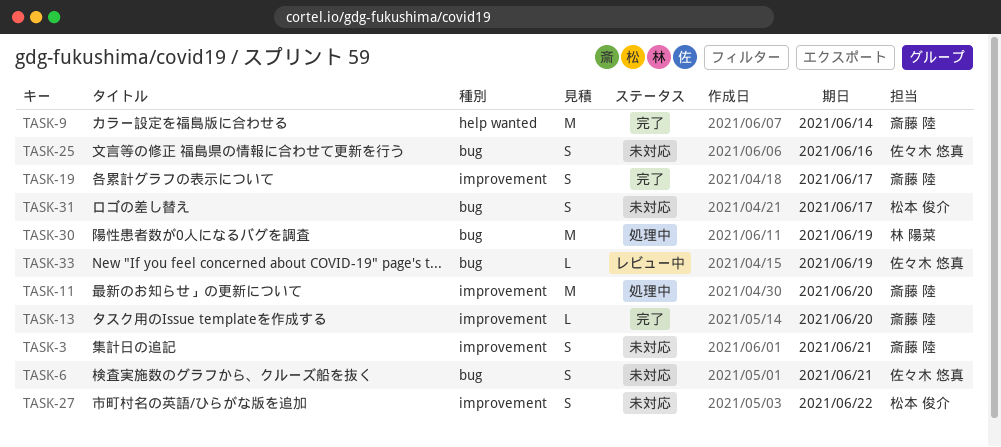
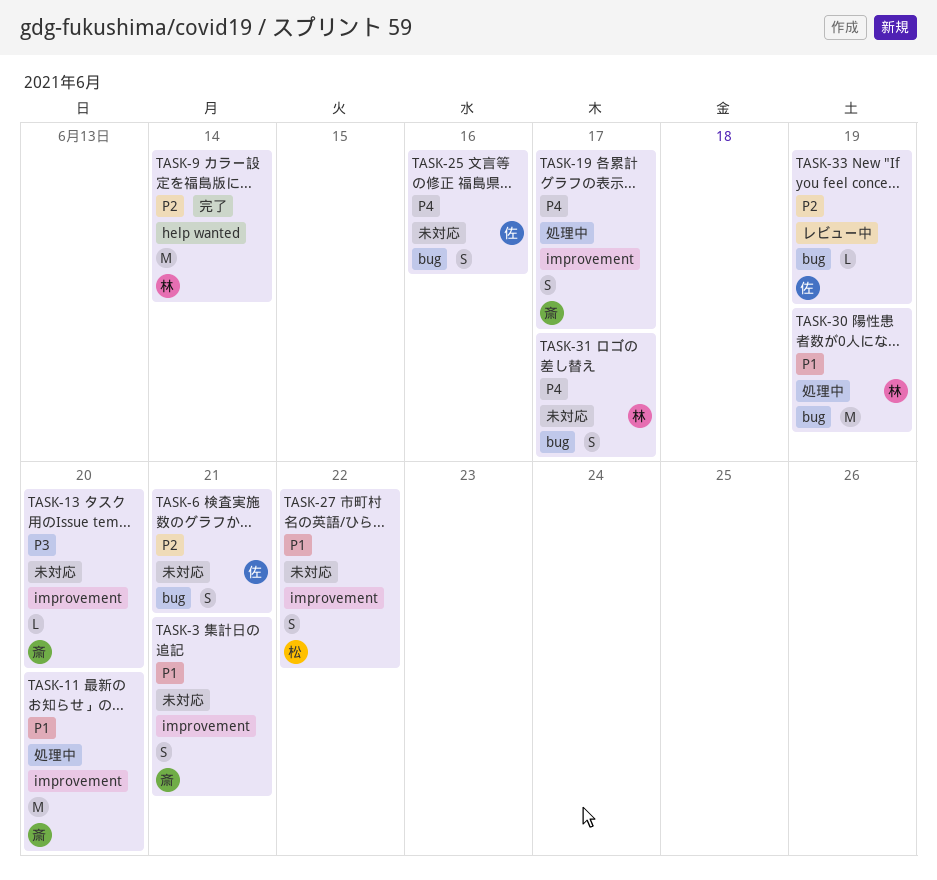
TASK-9, owner: 斎藤 陸 -> 林 陽菜
TASK-13, status: 完了 -> 未対応
TASK-19, status: 完了 -> 処理中
TASK-31, owner: 松本 俊介 -> 林 陽菜

